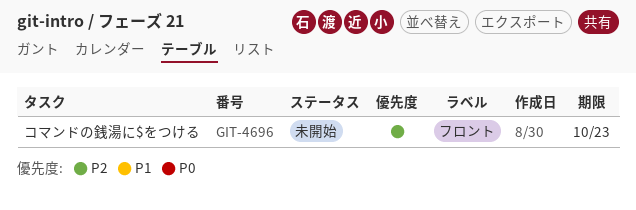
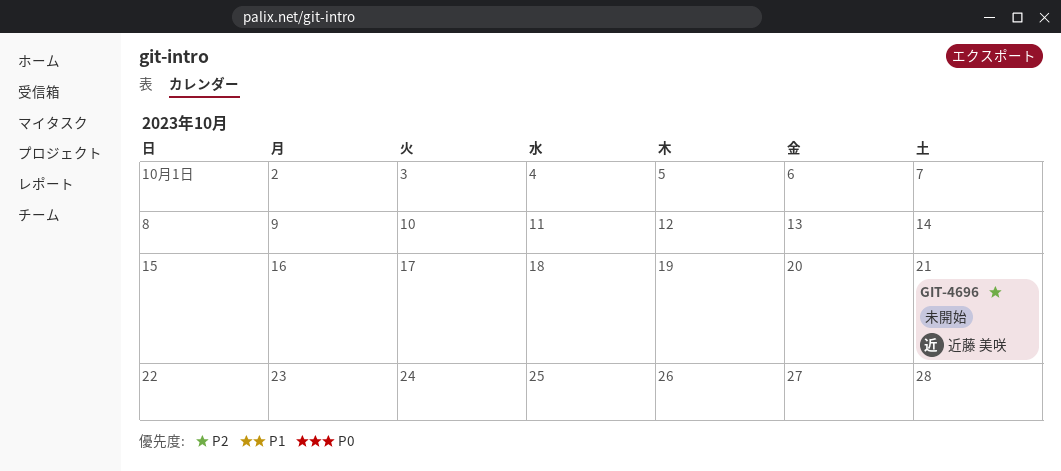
GIT-4696, due: Oct 23 -> Oct 21

